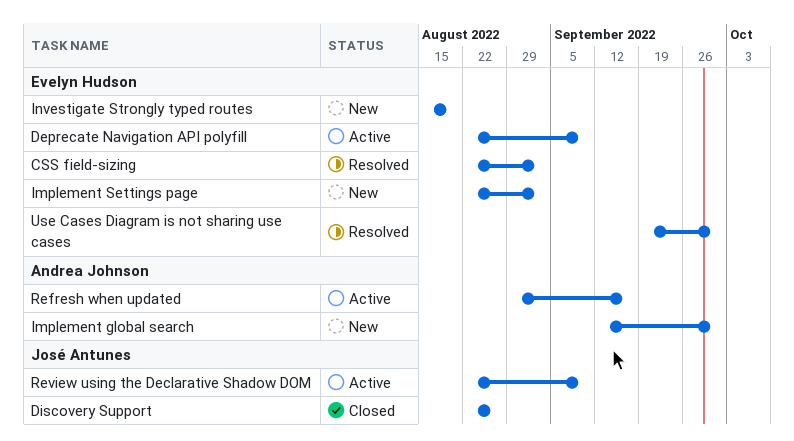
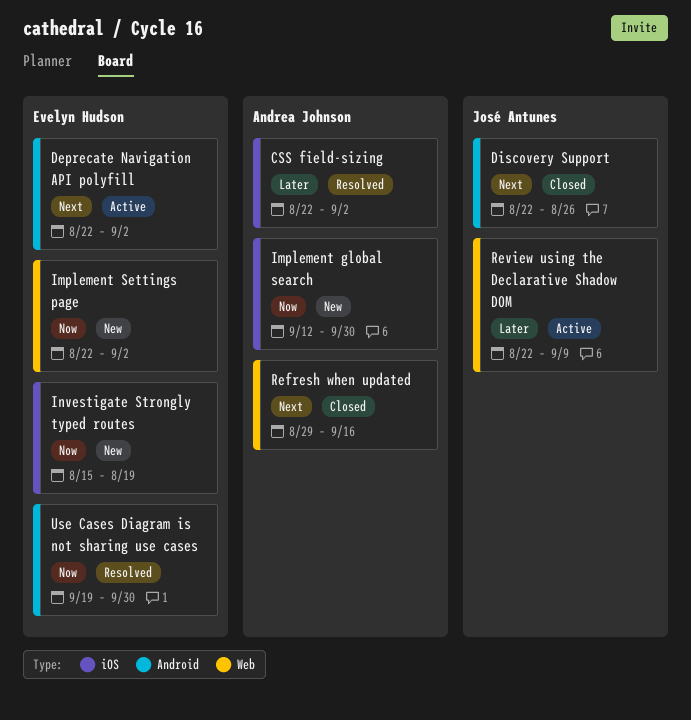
CSS field-sizing, owner: Evelyn Hudson -> Andrea Johnson
Deprecate Navigation API polyfill, due: Sep 9 -> Sep 2
Refresh when updated, status: Active -> Closed

